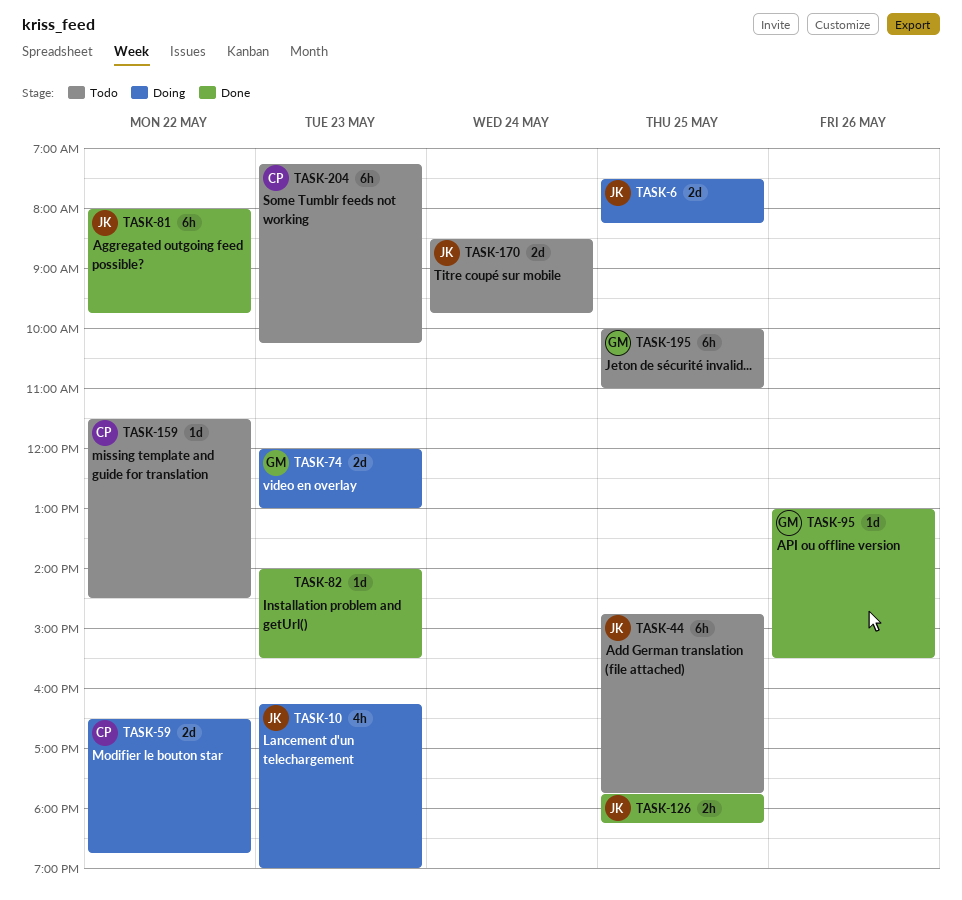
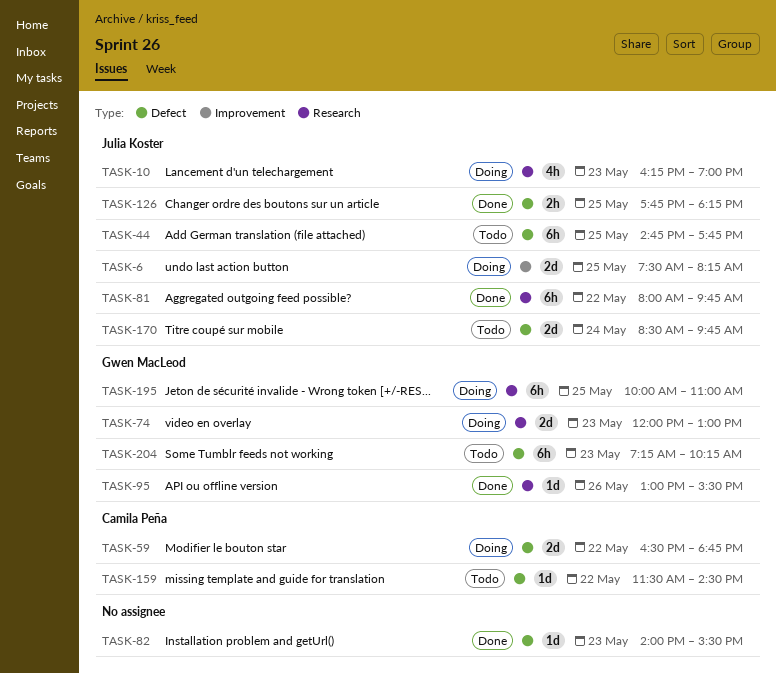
TASK-195, status: Todo -> Doing
TASK-204, owner: Camila Peña -> Gwen MacLeod

